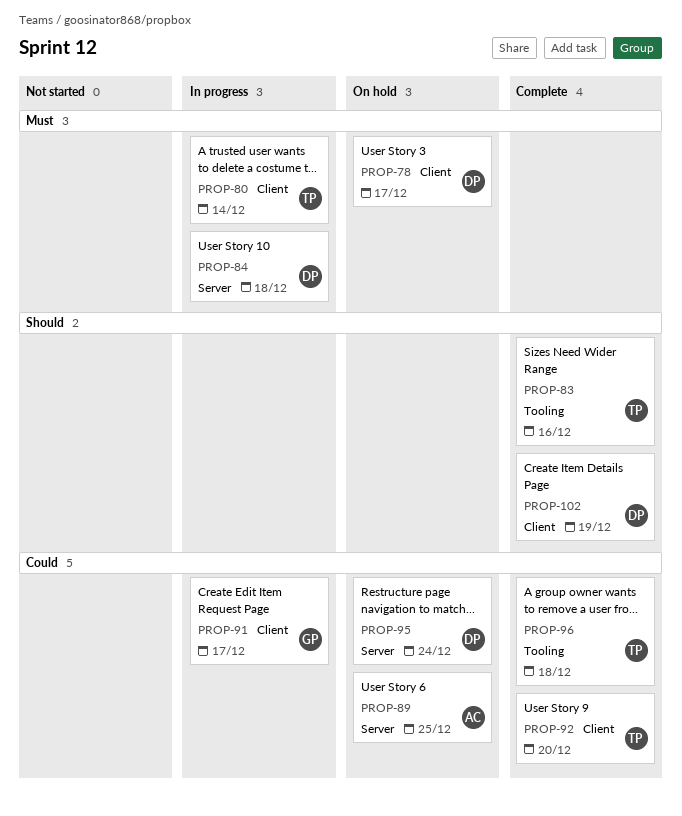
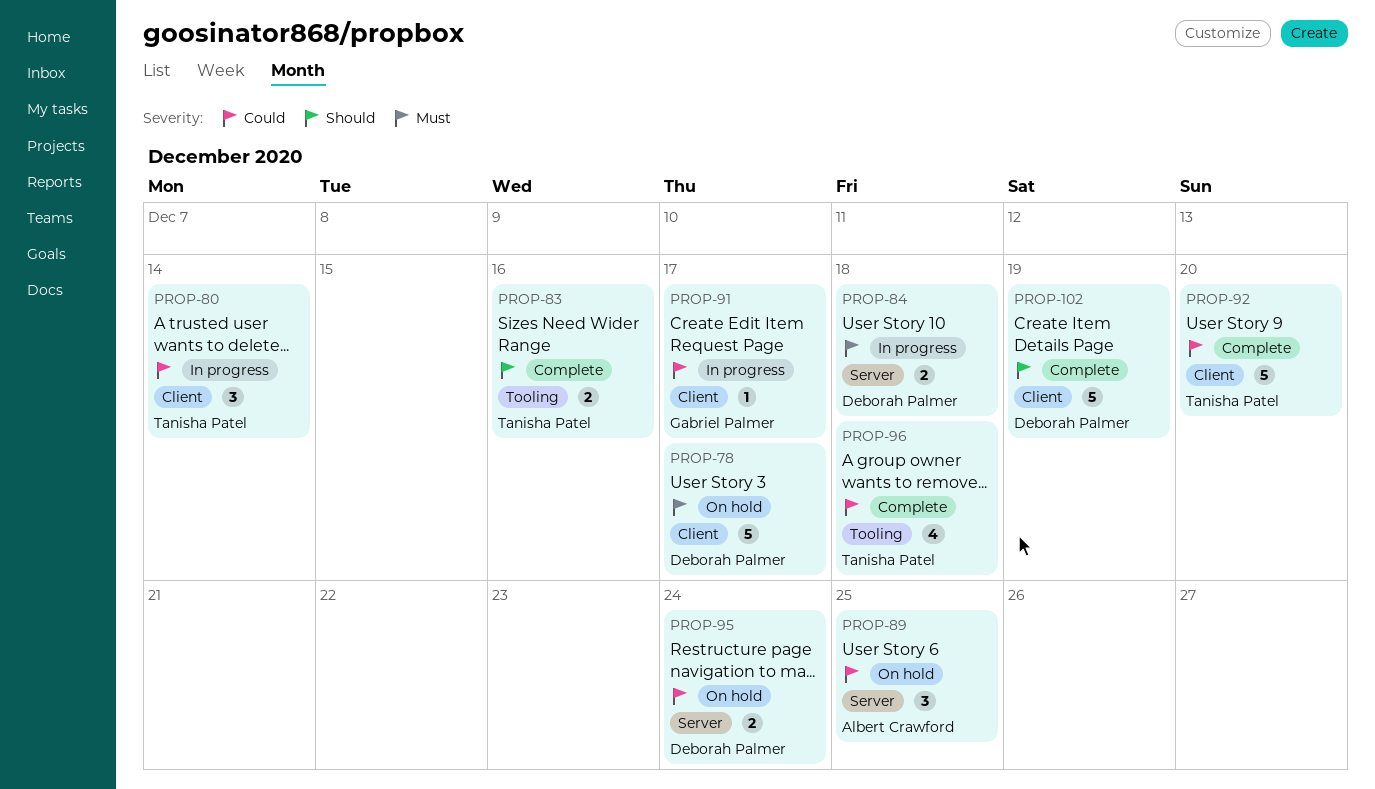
PROP-80, priority: Must -> Could

